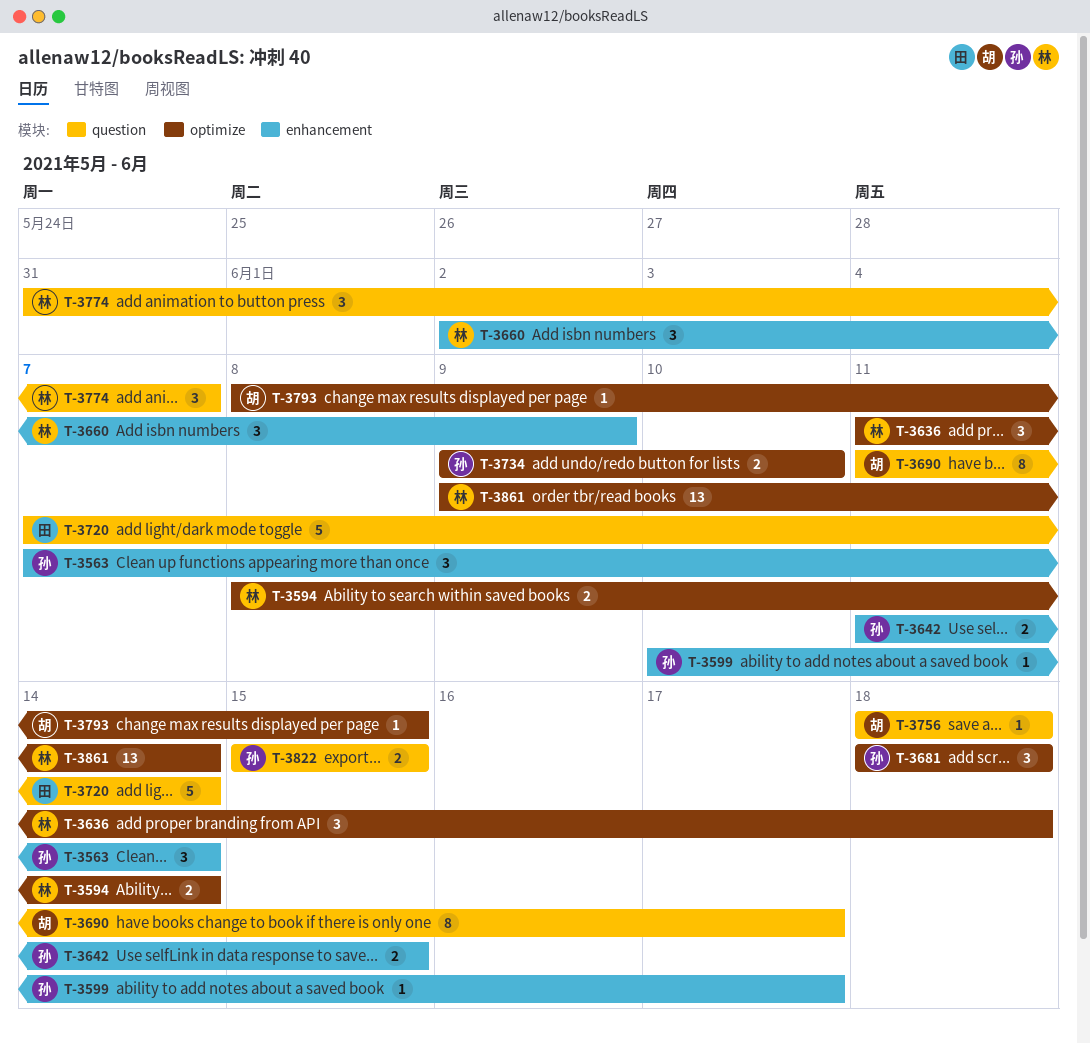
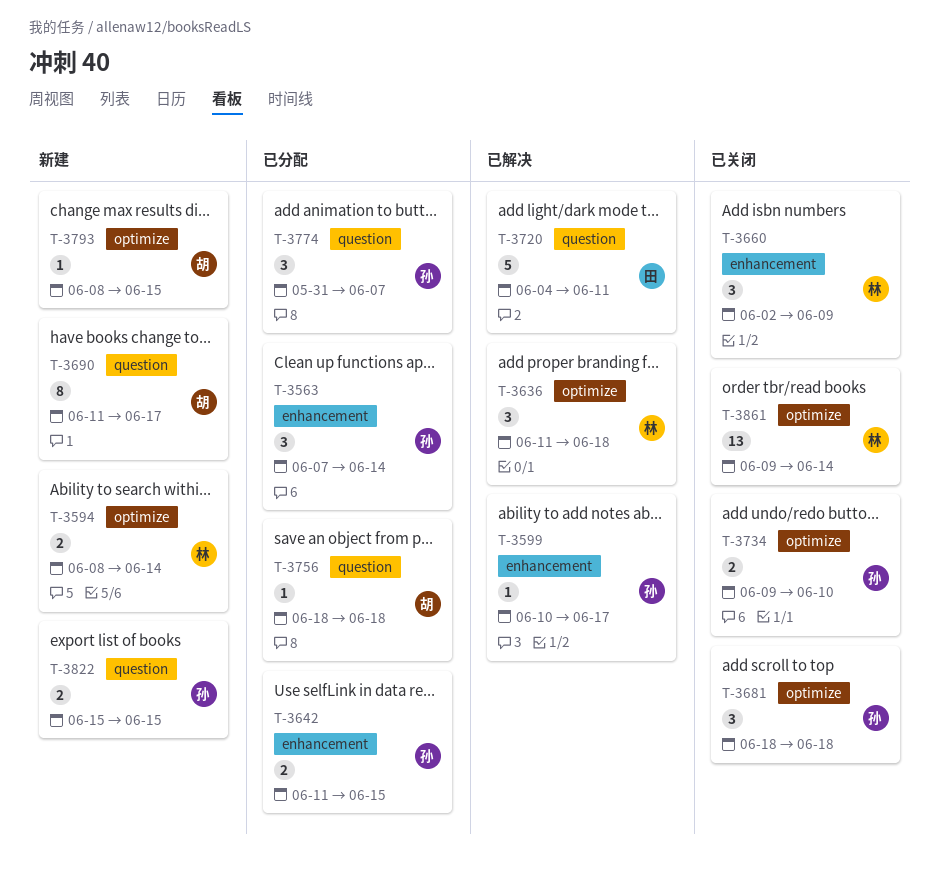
T-3720, start: Jun 7 -> Jun 4
T-3720, due: Jun 14 -> Jun 11
T-3774, owner: 林 -> 孙

